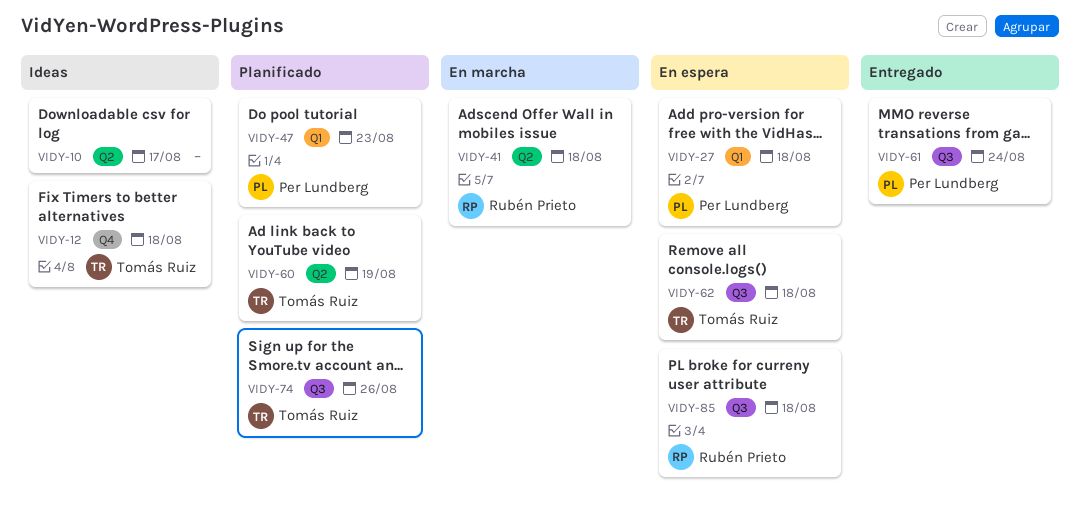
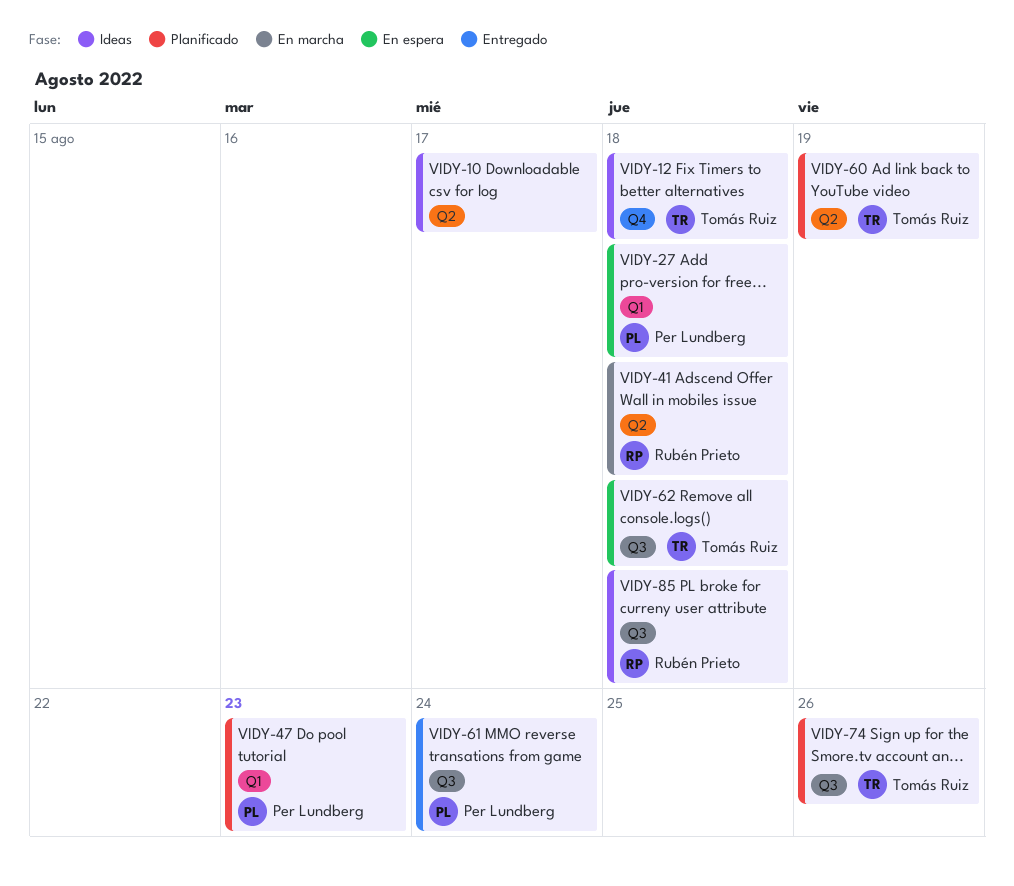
VIDY-85, status: En espera -> Ideas

